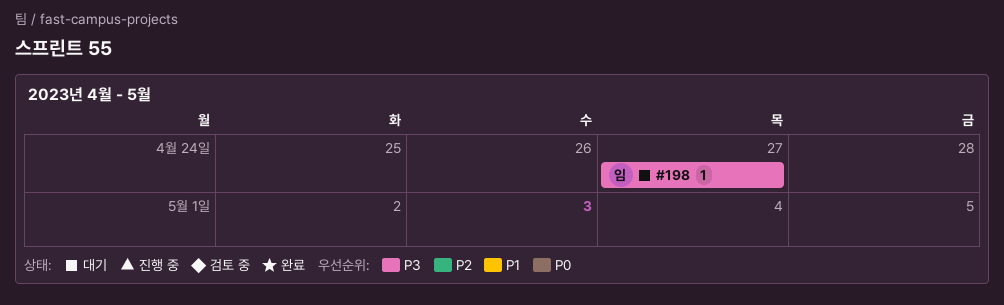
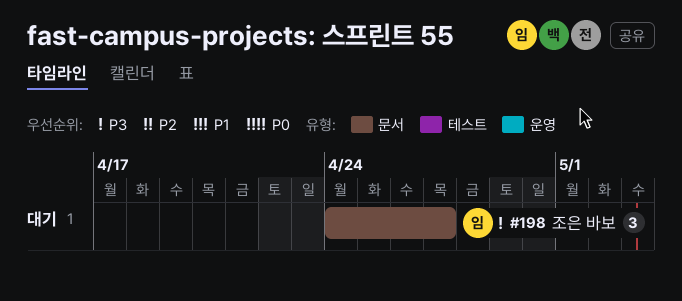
#198, estimate: 1 -> 3
#198, start: Apr 27 -> Apr 24

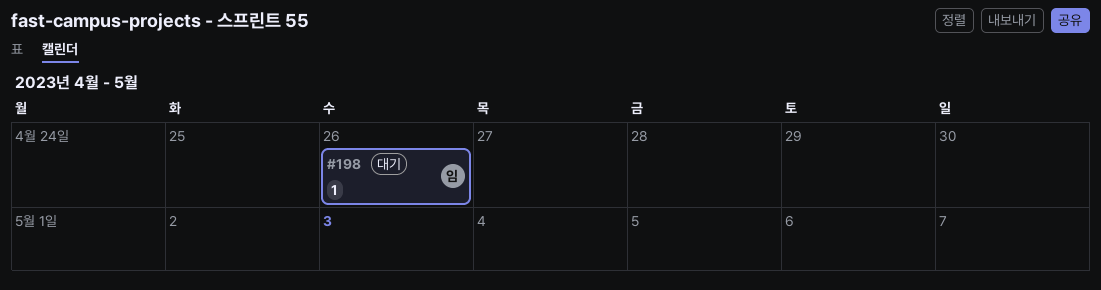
#198, estimate: 3 -> 1
#198, due: Apr 27 -> Apr 26

